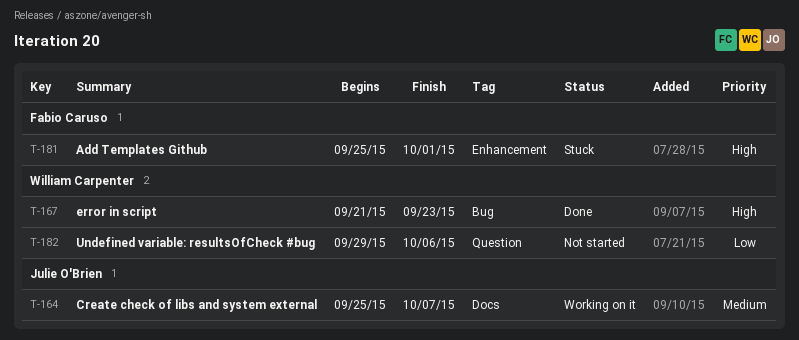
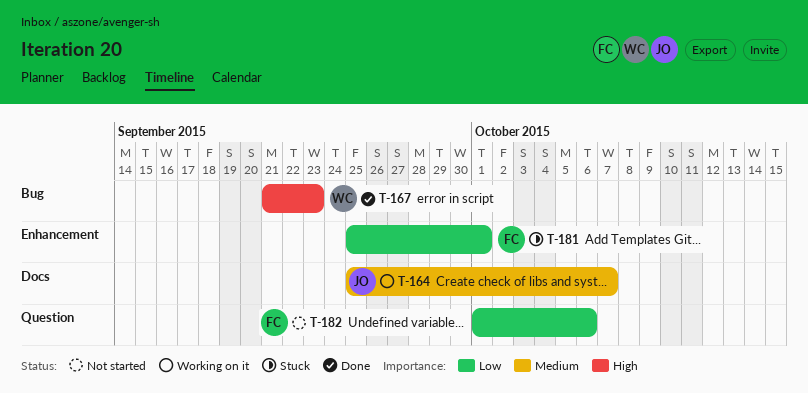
T-181, priority: High -> Low
T-182, owner: William Carpenter -> Fabio Caruso
T-182, start: Sep 29 -> Oct 1

